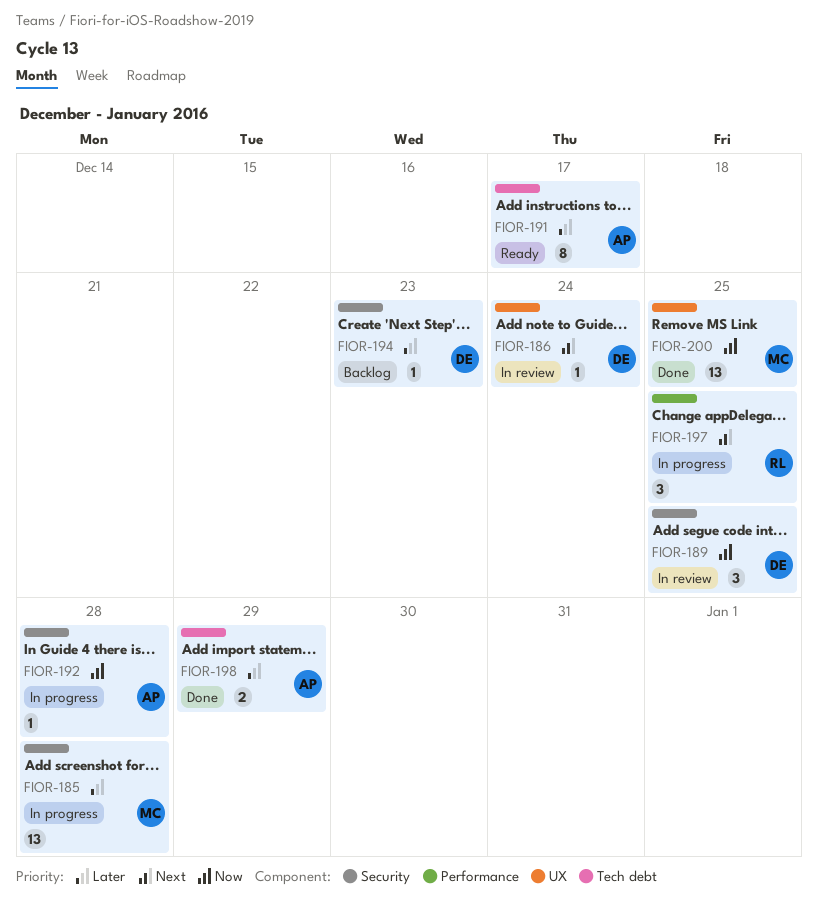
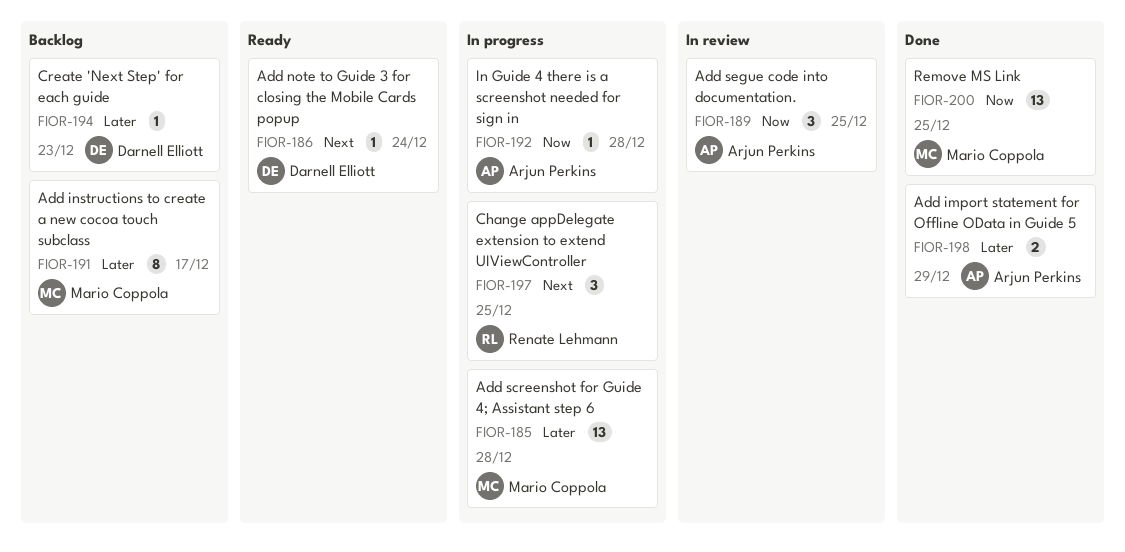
FIOR-186, status: In review -> Ready
FIOR-189, owner: Darnell Elliott -> Arjun Perkins
FIOR-191, status: Ready -> Backlog
FIOR-191, owner: Arjun Perkins -> Mario Coppola

